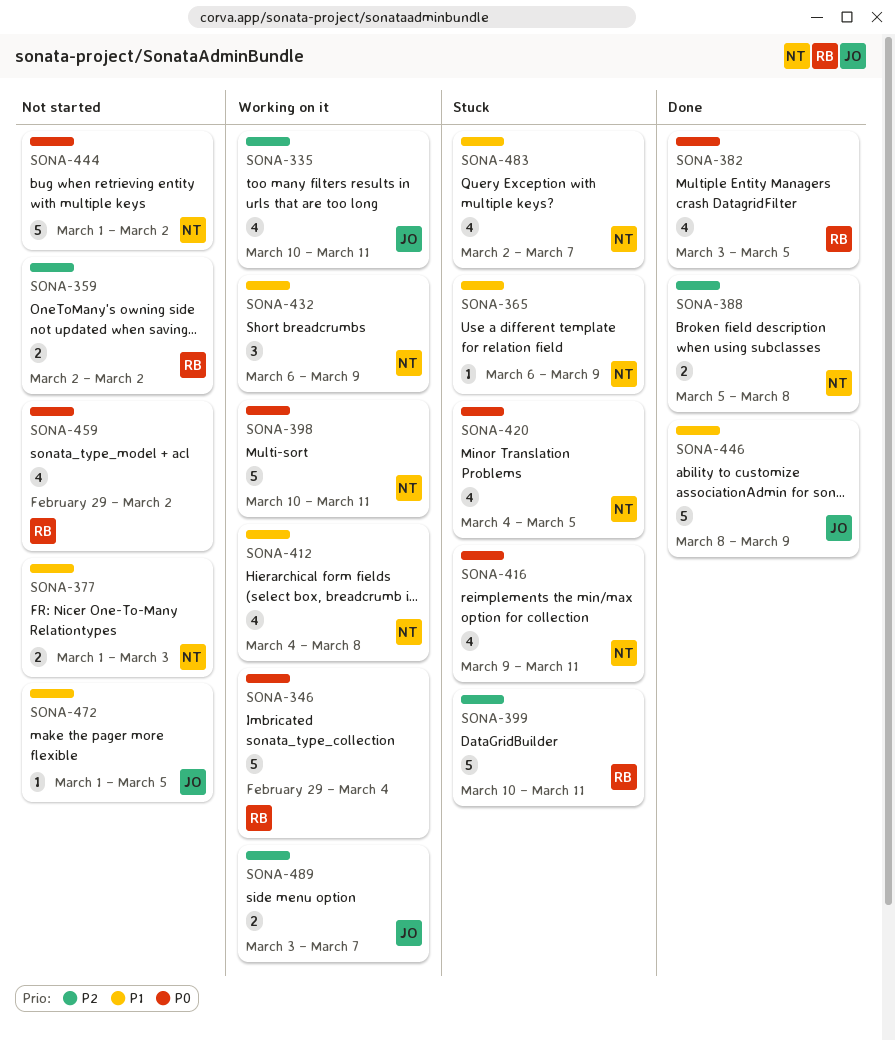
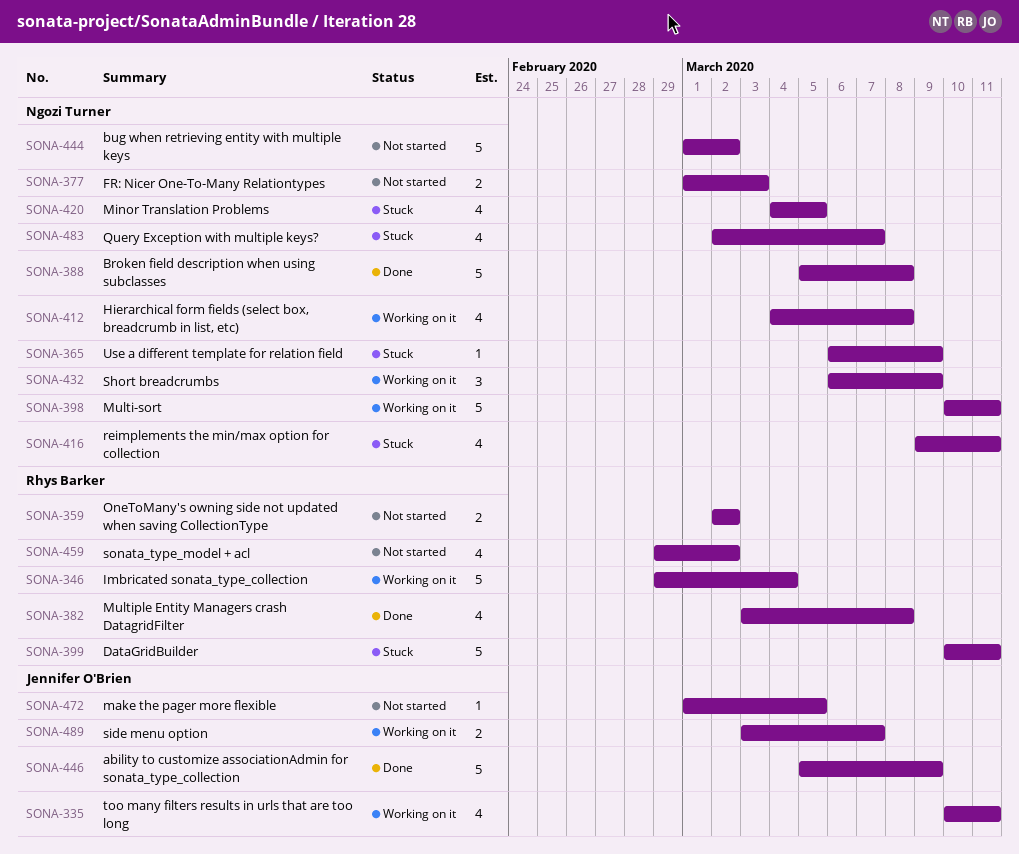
SONA-382, due: Mar 5 -> Mar 8
SONA-388, estimate: 2 -> 5
SONA-446, start: Mar 8 -> Mar 5

